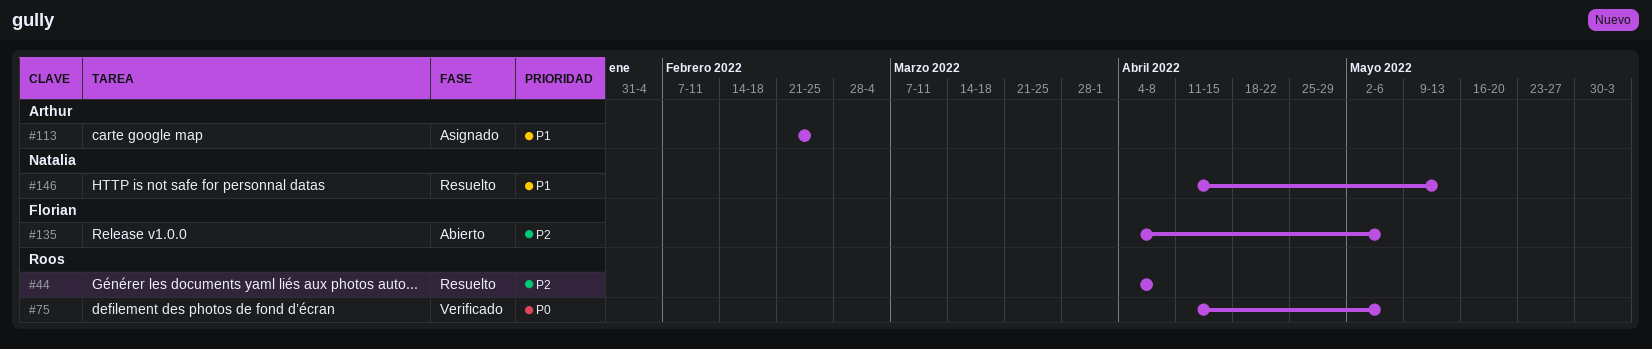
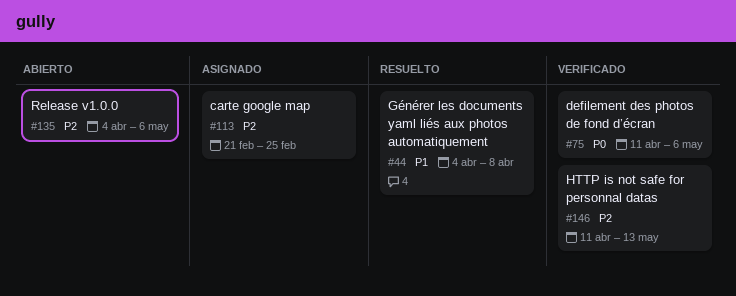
#44, priority: P2 -> P1
#113, priority: P1 -> P2
#146, status: Resuelto -> Verificado
#146, priority: P1 -> P2

